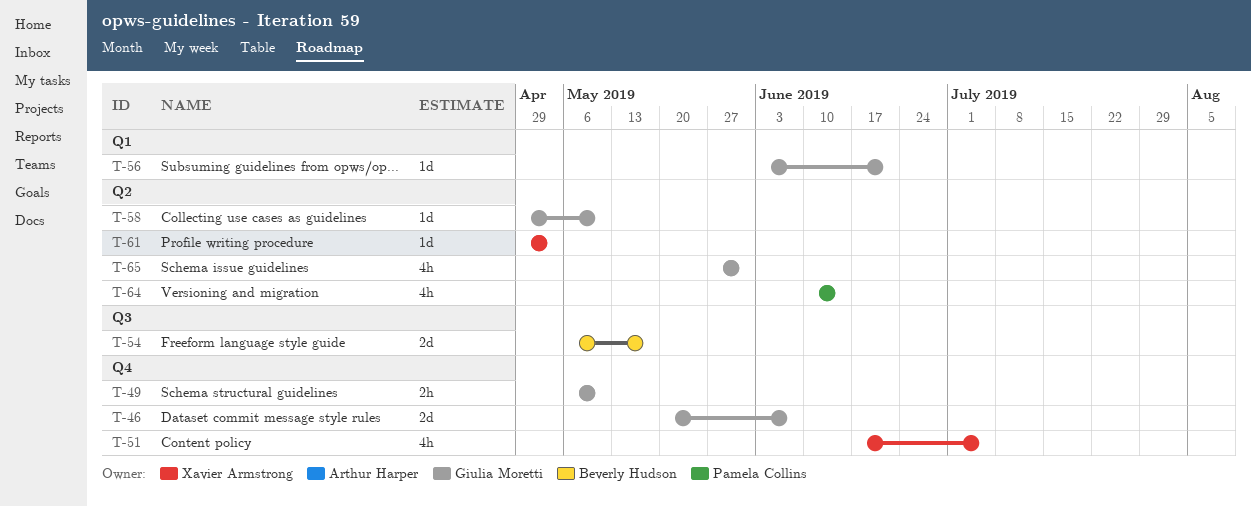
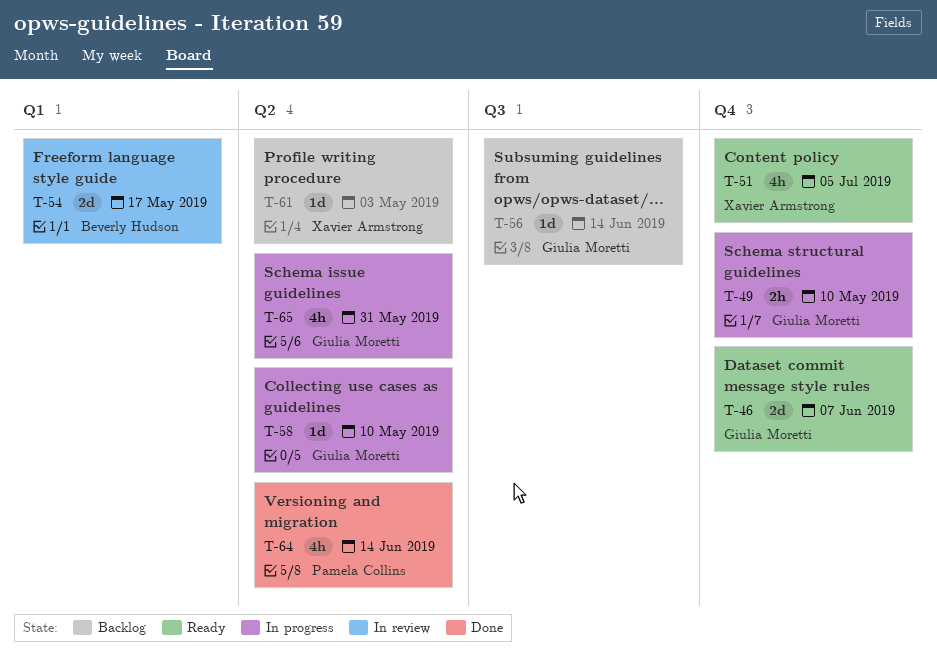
T-54, label: Q3 -> Q1
T-56, label: Q1 -> Q3
T-56, due: Jun 21 -> Jun 14

